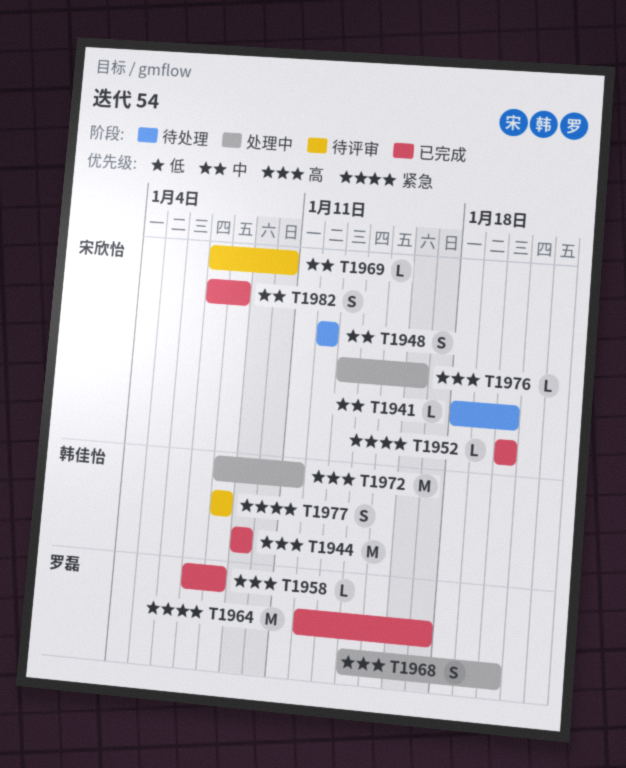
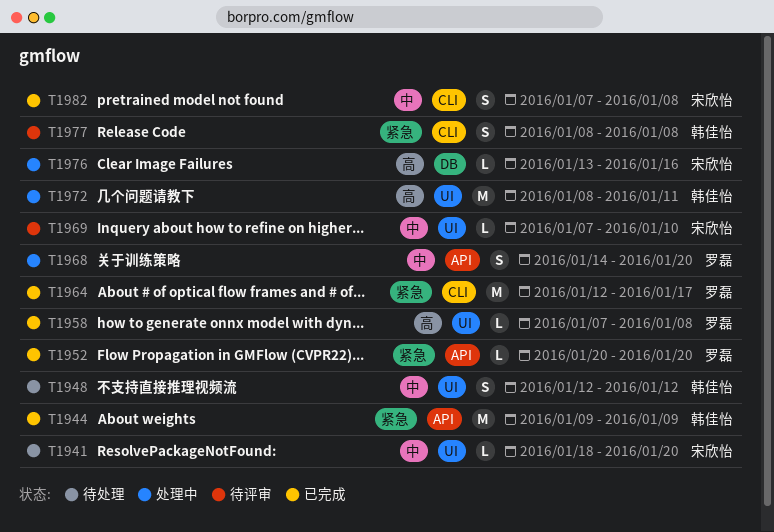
T1944, priority: 高 -> 紧急
T1948, owner: 宋欣怡 -> 韩佳怡
T1952, owner: 宋欣怡 -> 罗磊
T1968, priority: 高 -> 中

